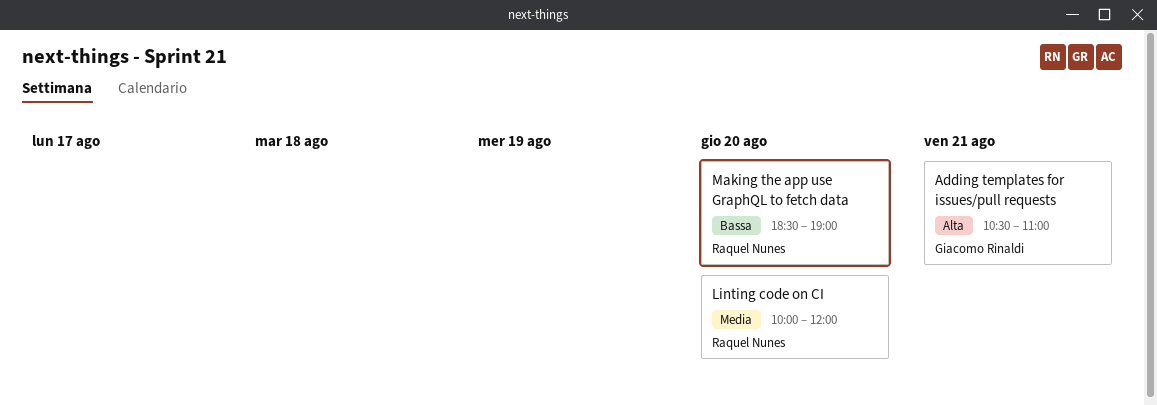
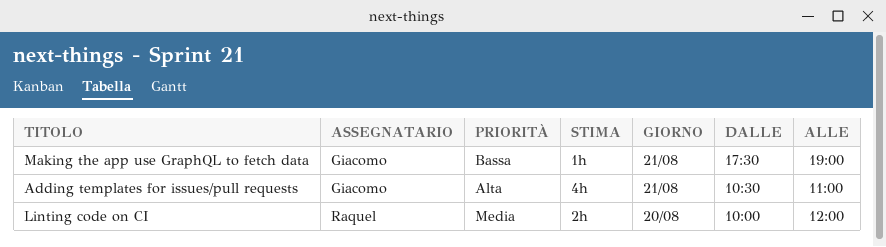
Making the app use GraphQL to fetch data, owner: Raquel Nunes -> Giacomo Rinaldi
Making the app use GraphQL to fetch data, day: Aug 20 -> Aug 21
Making the app use GraphQL to fetch data, begins: 18:30 -> 17:30

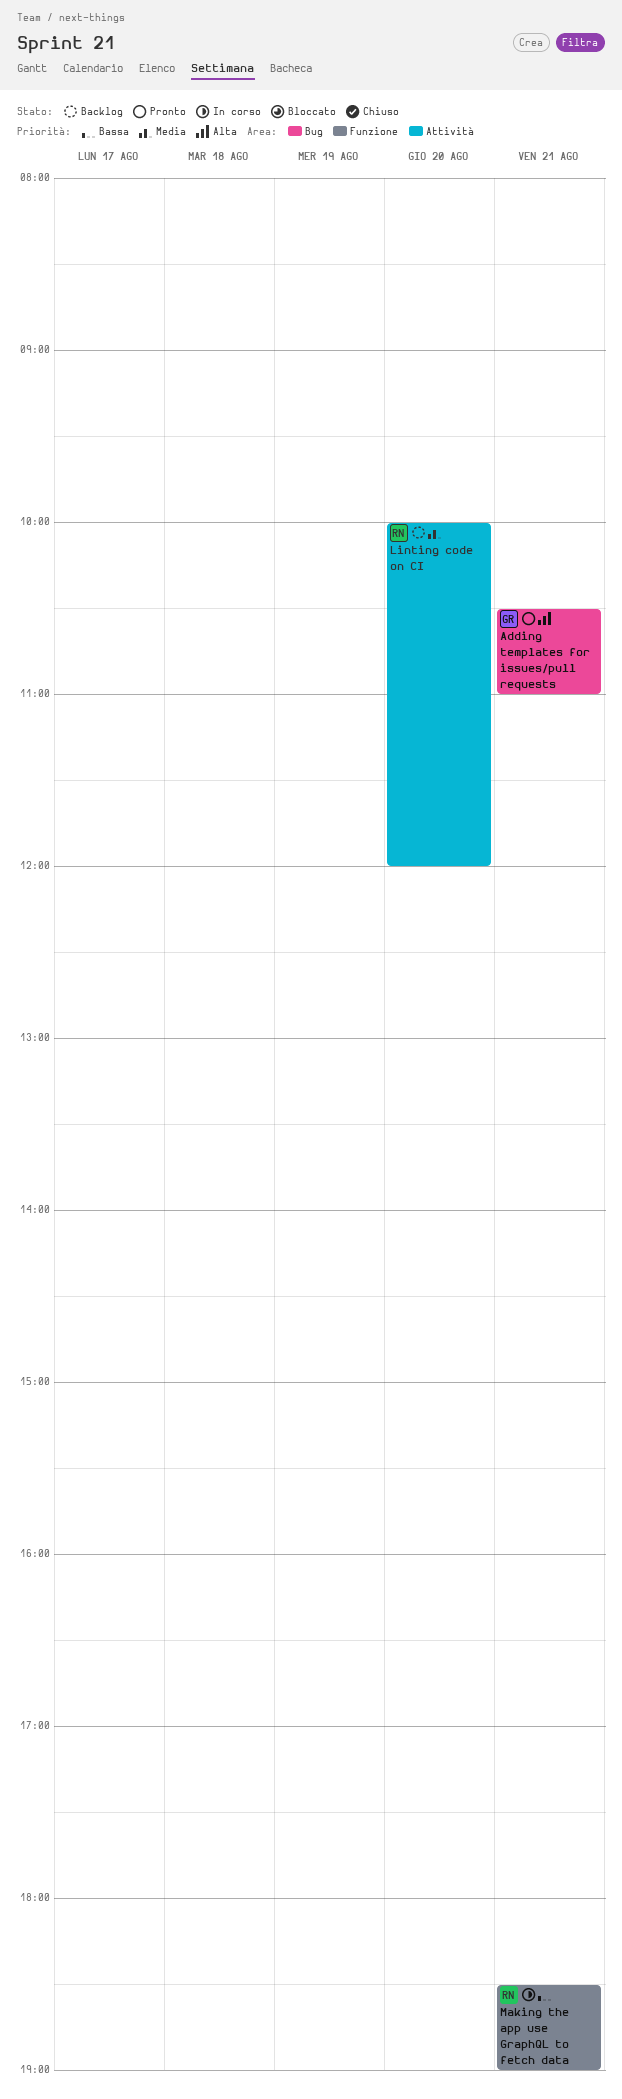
Making the app use GraphQL to fetch data, owner: Giacomo -> Raquel
Making the app use GraphQL to fetch data, begins: 17:30 -> 18:30

